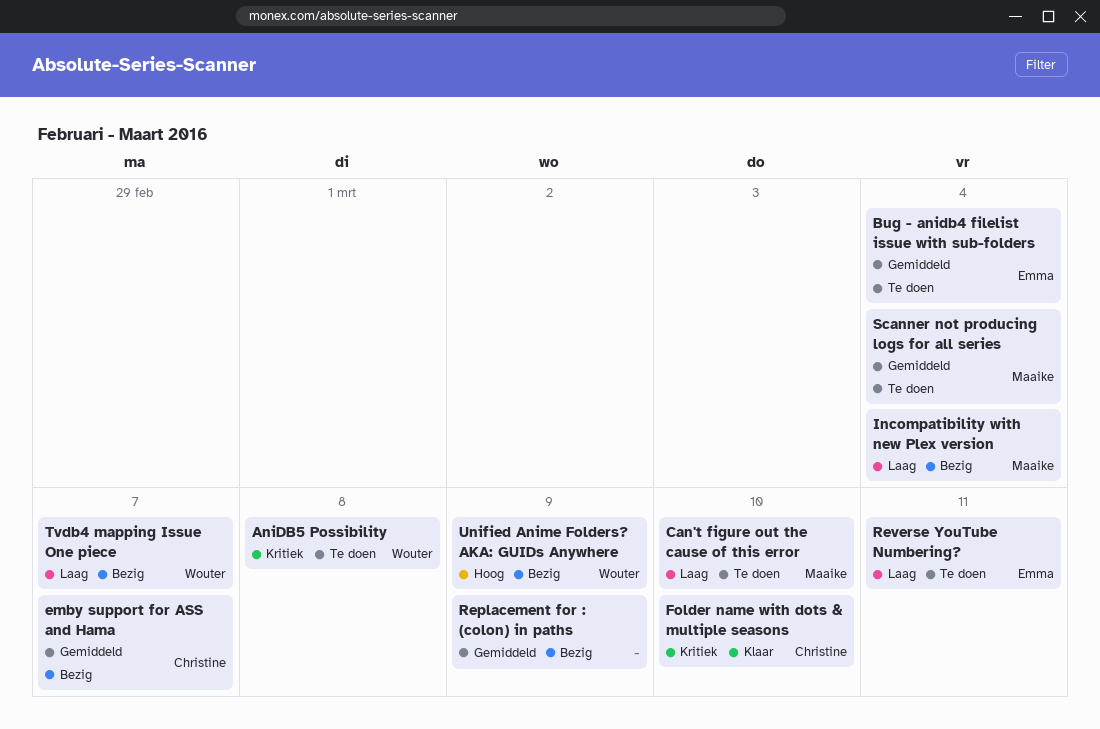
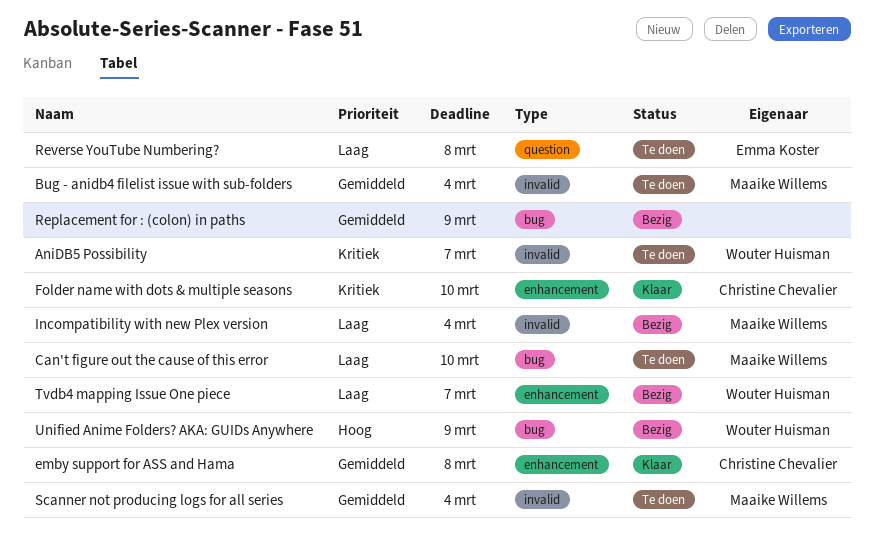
AniDB5 Possibility, due: Mar 8 -> Mar 7
Bug - anidb4 filelist issue with sub-folders, owner: Emma Koster -> Maaike Willems
emby support for ASS and Hama, status: Bezig -> Klaar
emby support for ASS and Hama, due: Mar 7 -> Mar 8
Reverse YouTube Numbering?, due: Mar 11 -> Mar 8

